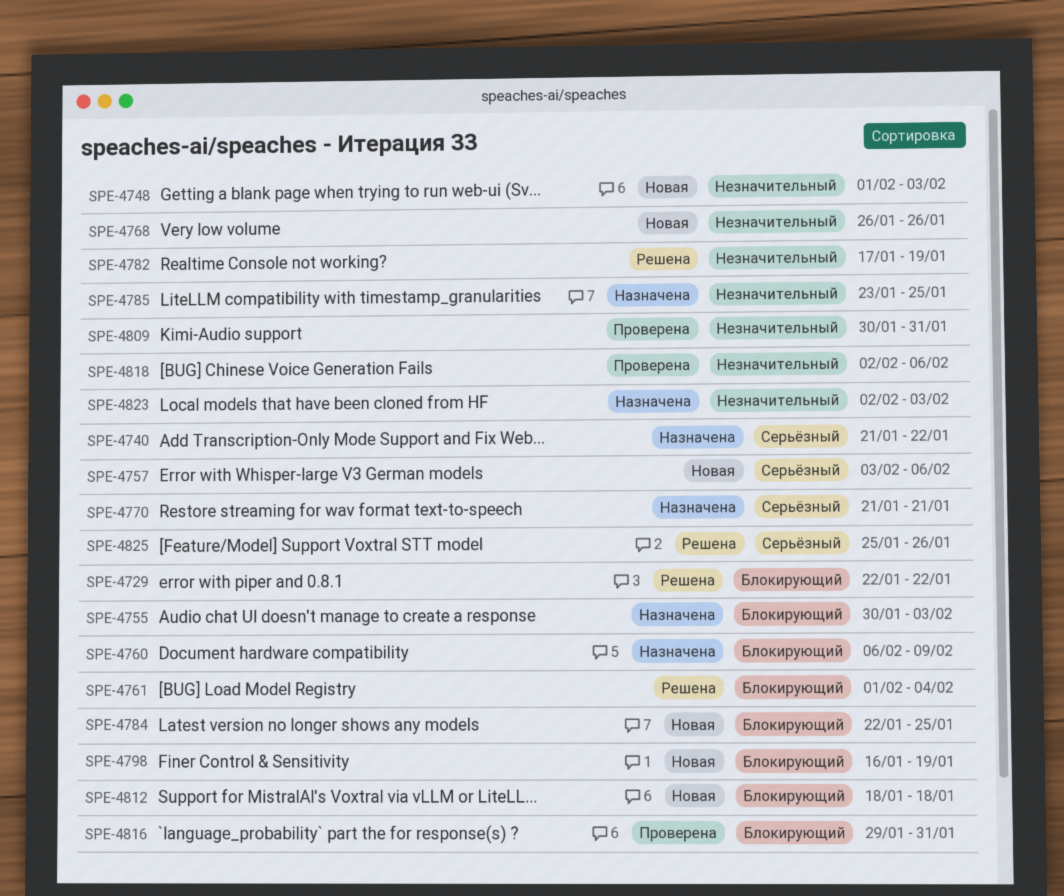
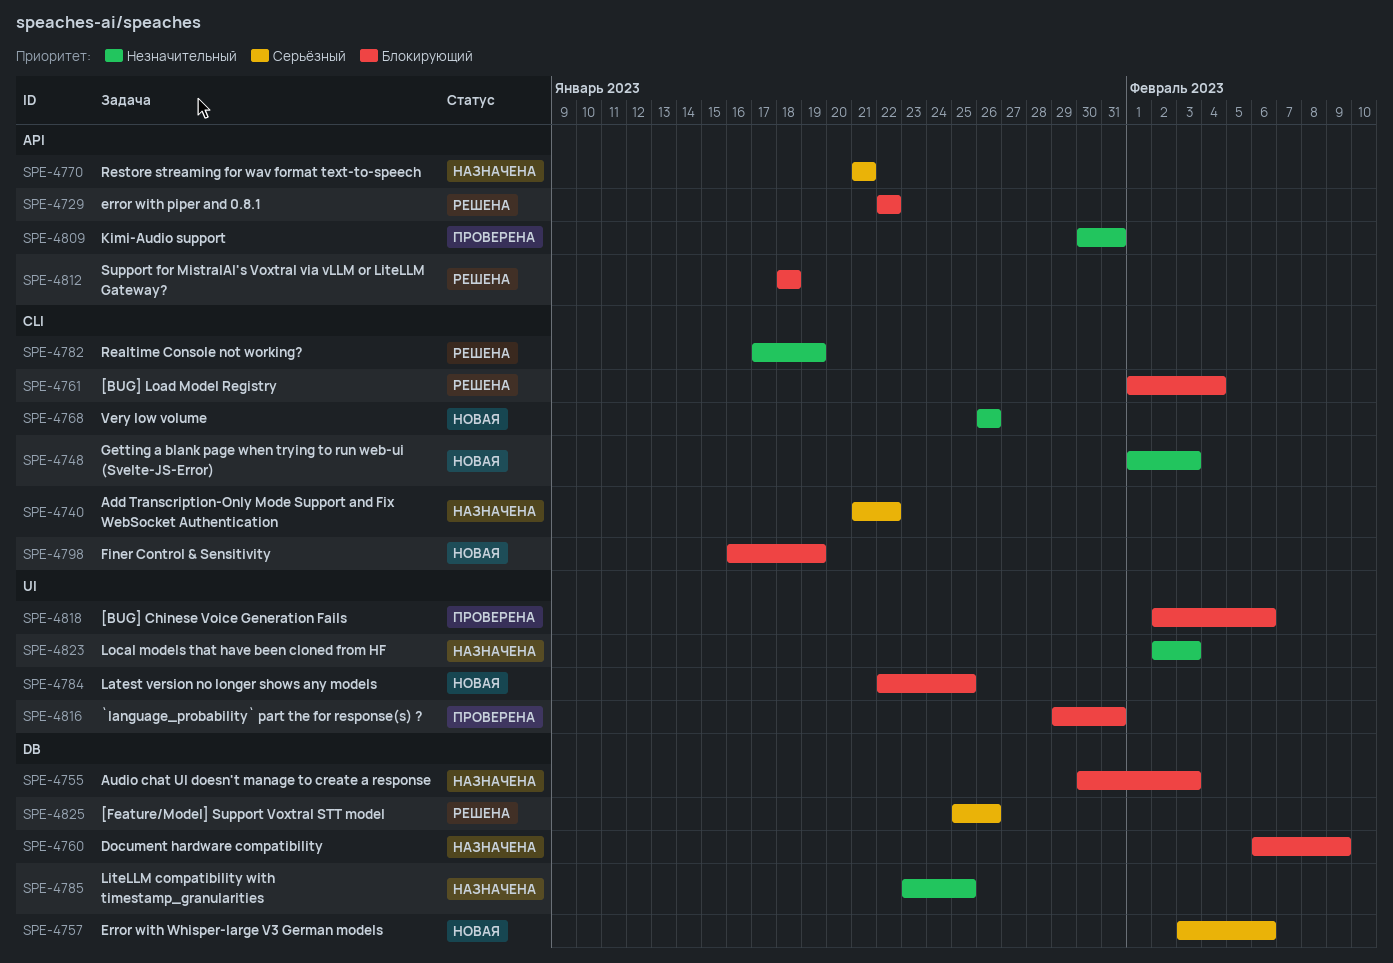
SPE-4812, status: Новая -> Решена
SPE-4818, priority: Незначительный -> Блокирующий

